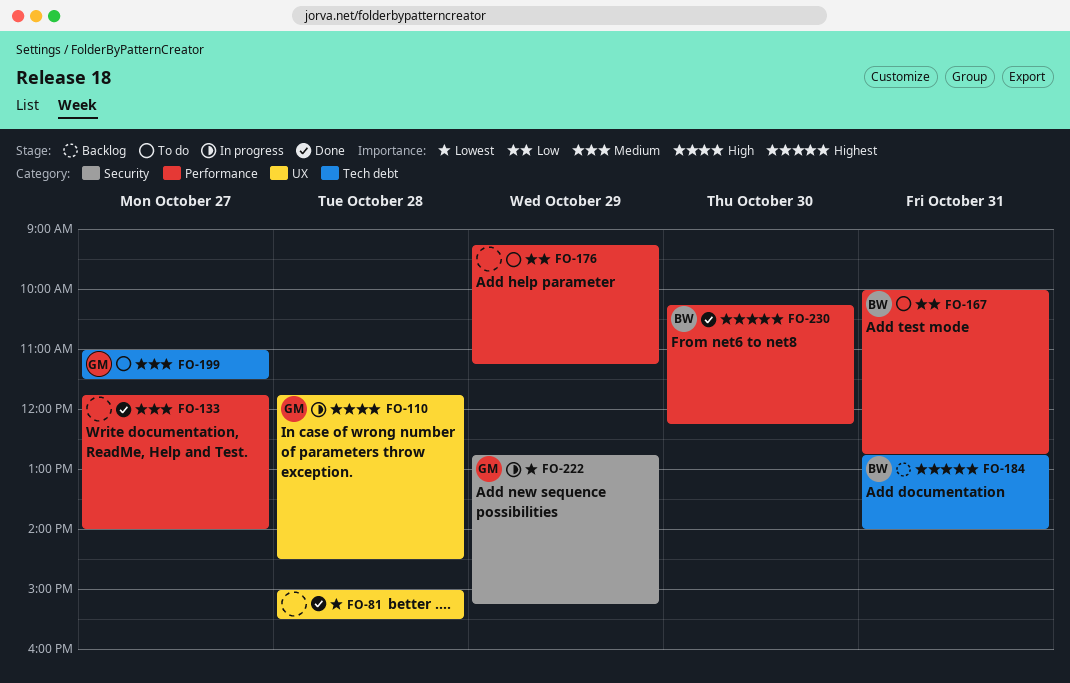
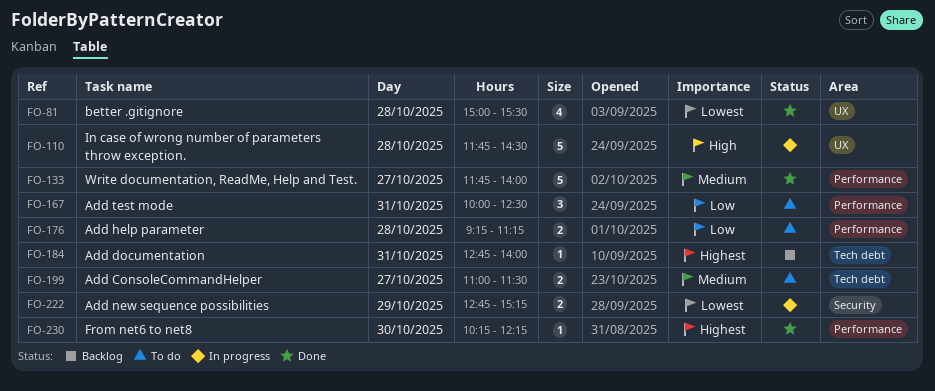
FO-167, ends: 12:45 -> 12:30
FO-176, day: Oct 29 -> Oct 28

